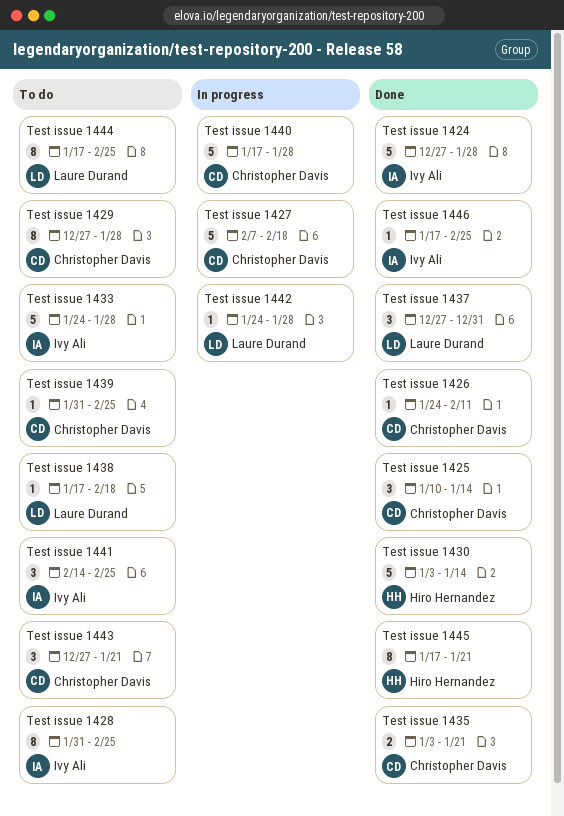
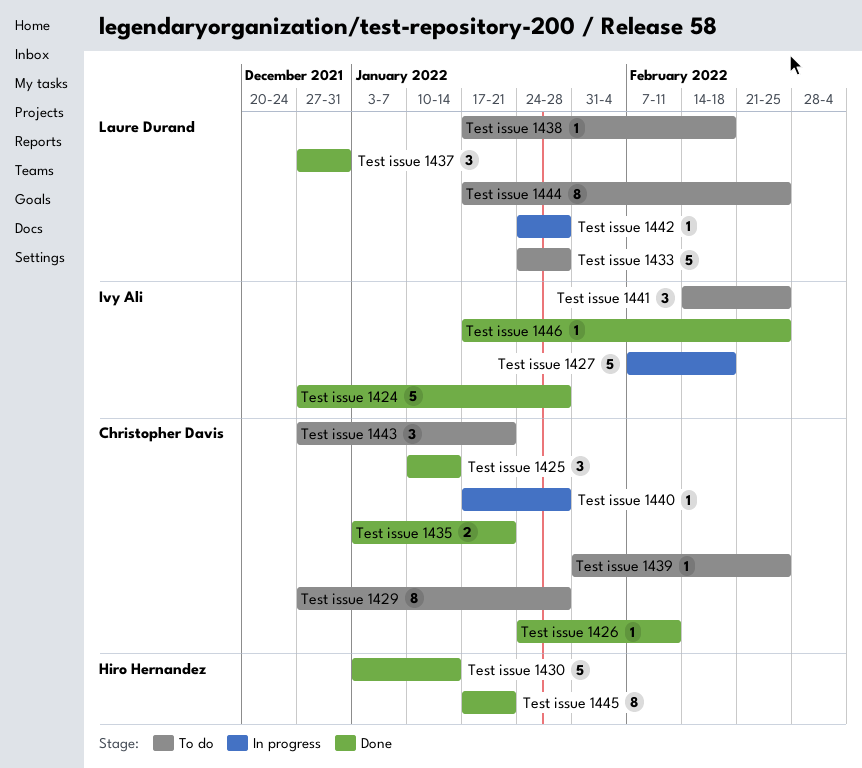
Test issue 1427, owner: Christopher Davis -> Ivy Ali
Test issue 1428: present -> none
Test issue 1433, owner: Ivy Ali -> Laure Durand
Test issue 1440, estimate: 5 -> 1

